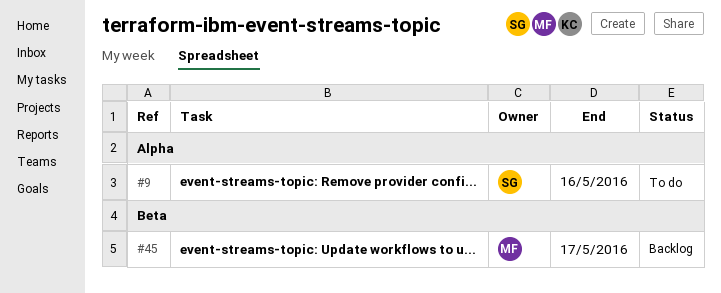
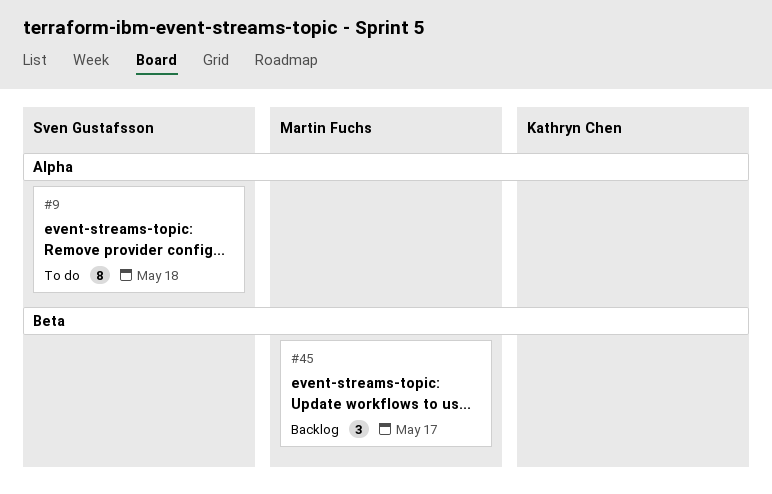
#9, due: May 16 -> May 18

